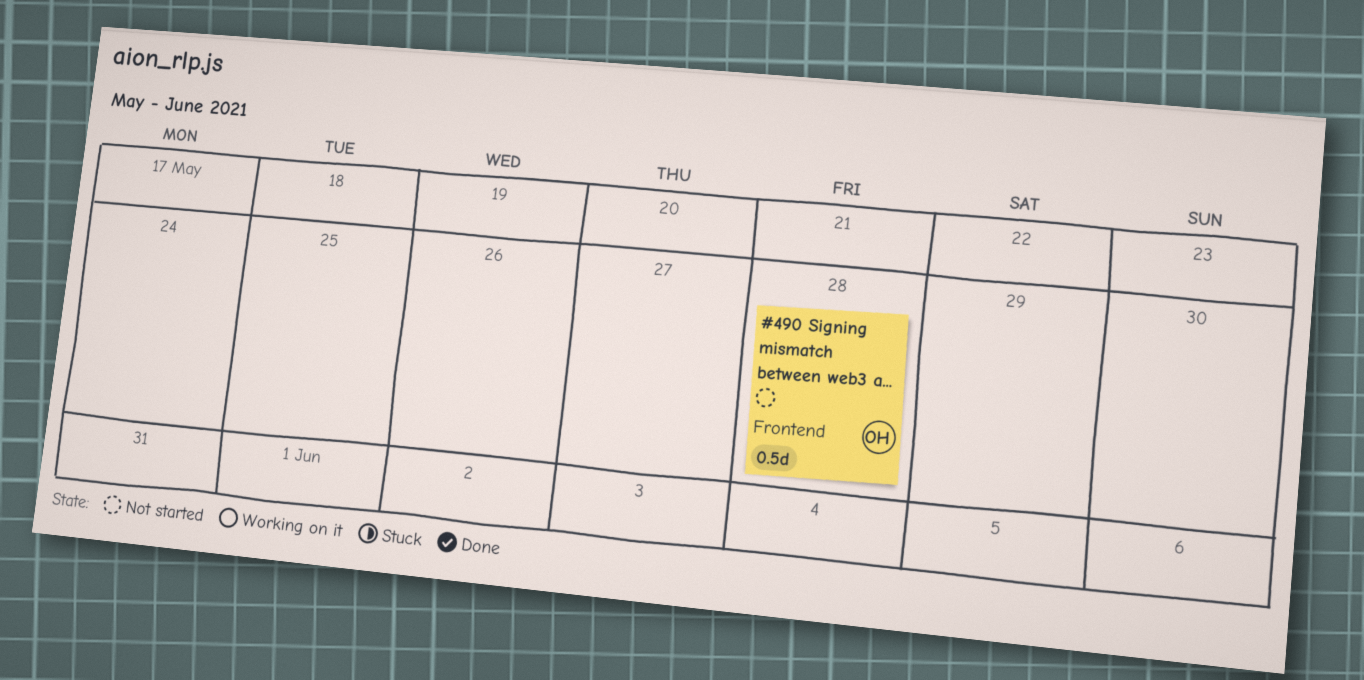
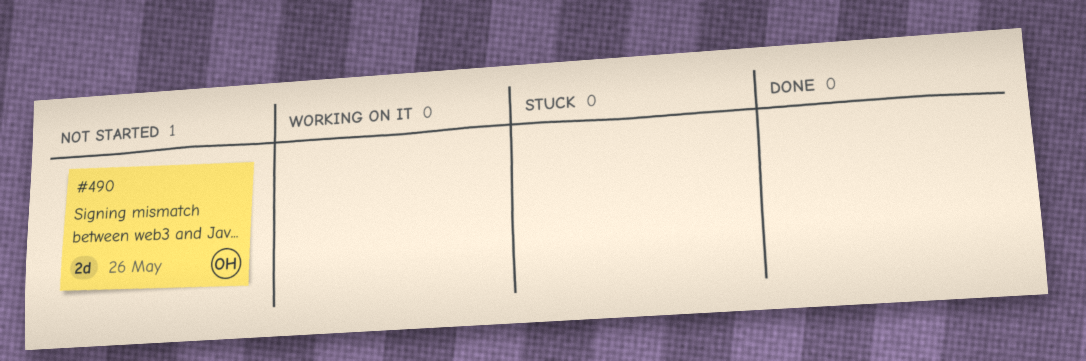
#490, estimate: 0.5d -> 2d
#490, due: May 28 -> May 26

